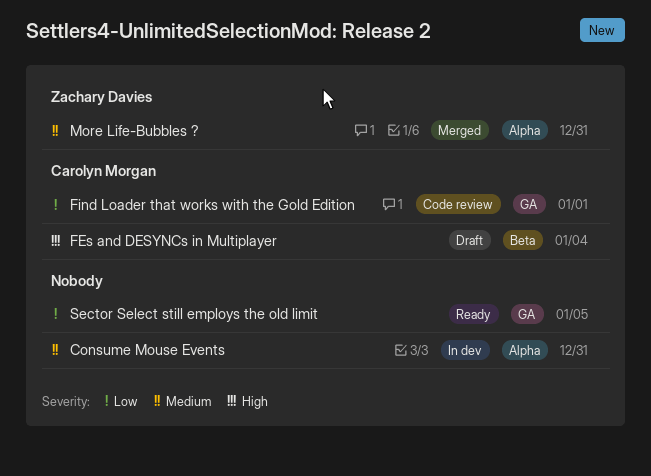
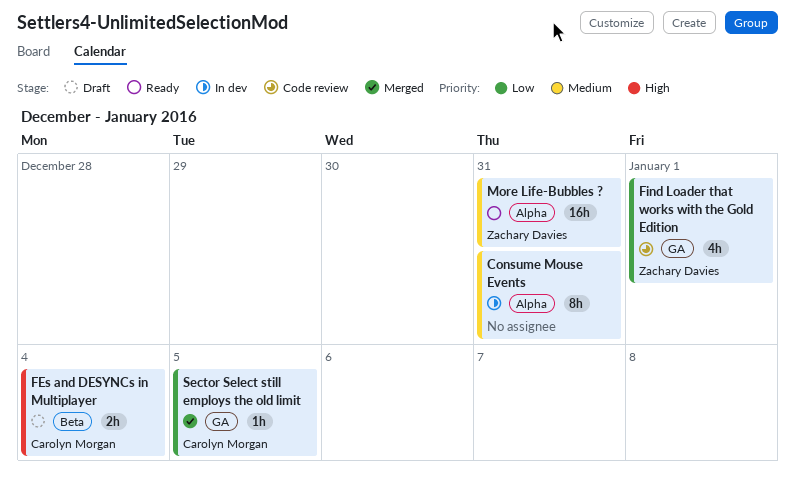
Find Loader that works with the Gold Edition, owner: Carolyn Morgan -> Zachary Davies
More Life-Bubbles ?, status: Merged -> Ready
Sector Select still employs the old limit, status: Ready -> Merged
Sector Select still employs the old limit, owner: none -> Carolyn Morgan

